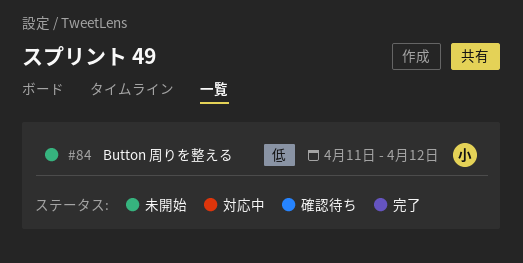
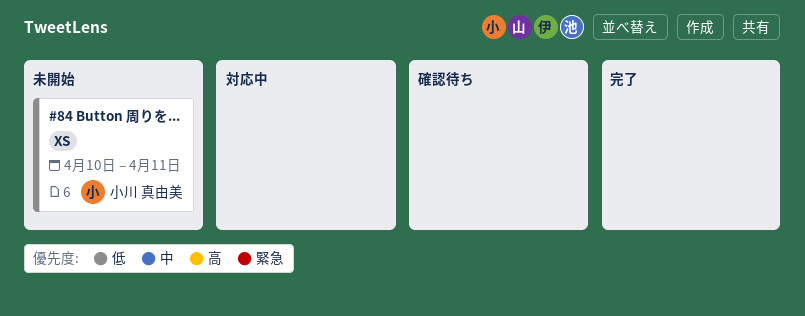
#84, start: Apr 11 -> Apr 10
#84, due: Apr 12 -> Apr 11

